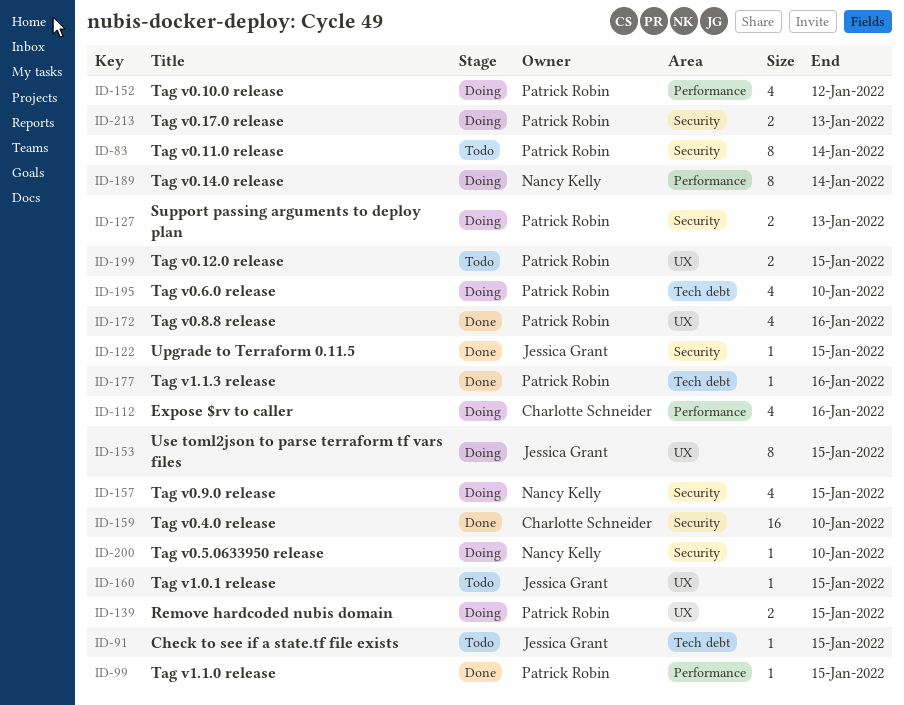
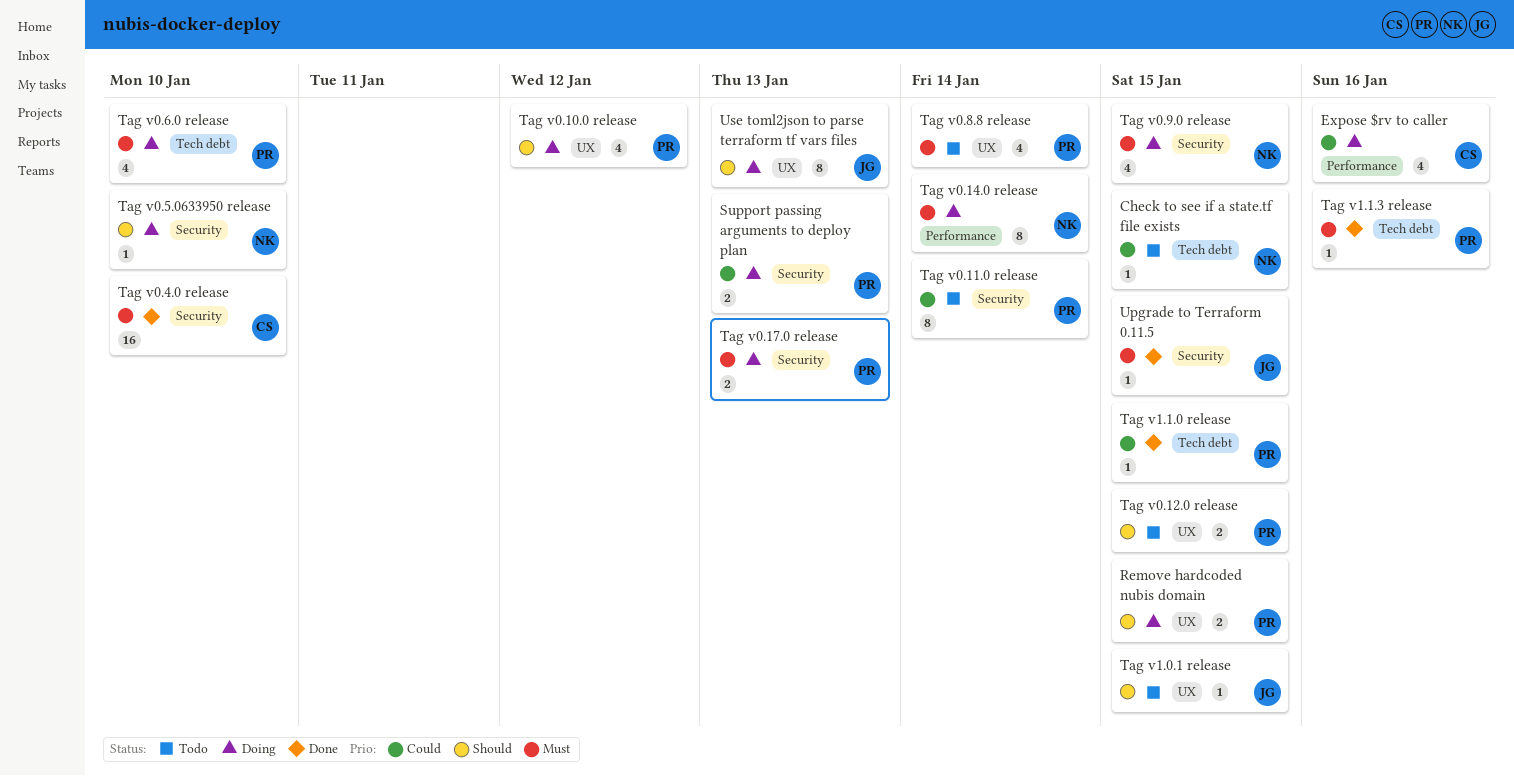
Check to see if a state.tf file exists, owner: Jessica Grant -> Nancy Kelly
Tag v0.10.0 release, label: Performance -> UX
Tag v0.8.8 release, status: Done -> Todo
Tag v0.8.8 release, due: Jan 16 -> Jan 14
Tag v1.1.0 release, label: Performance -> Tech debt
Use toml2json to parse terraform tf vars files, due: Jan 15 -> Jan 13

